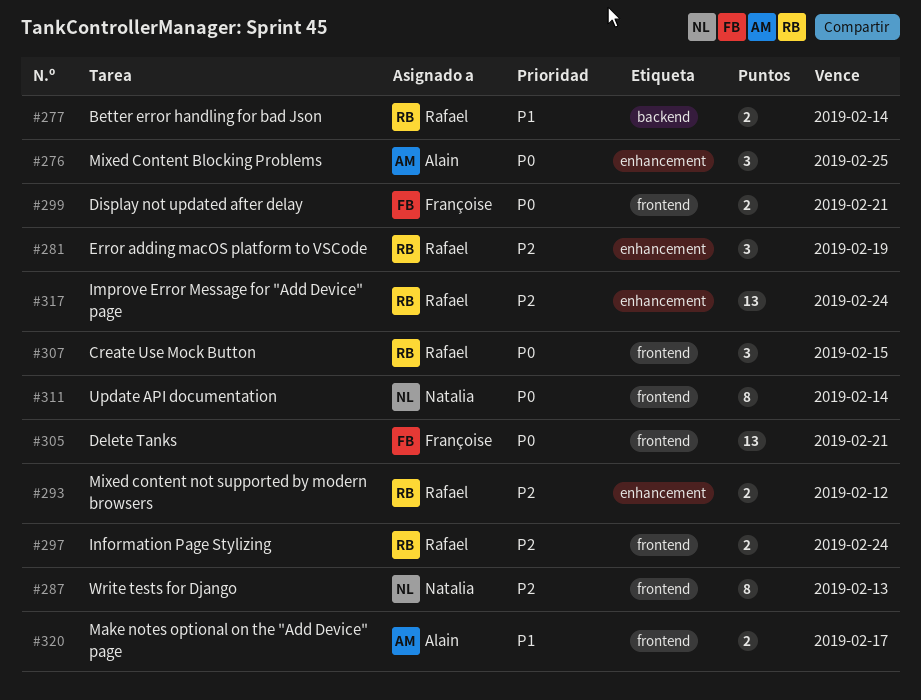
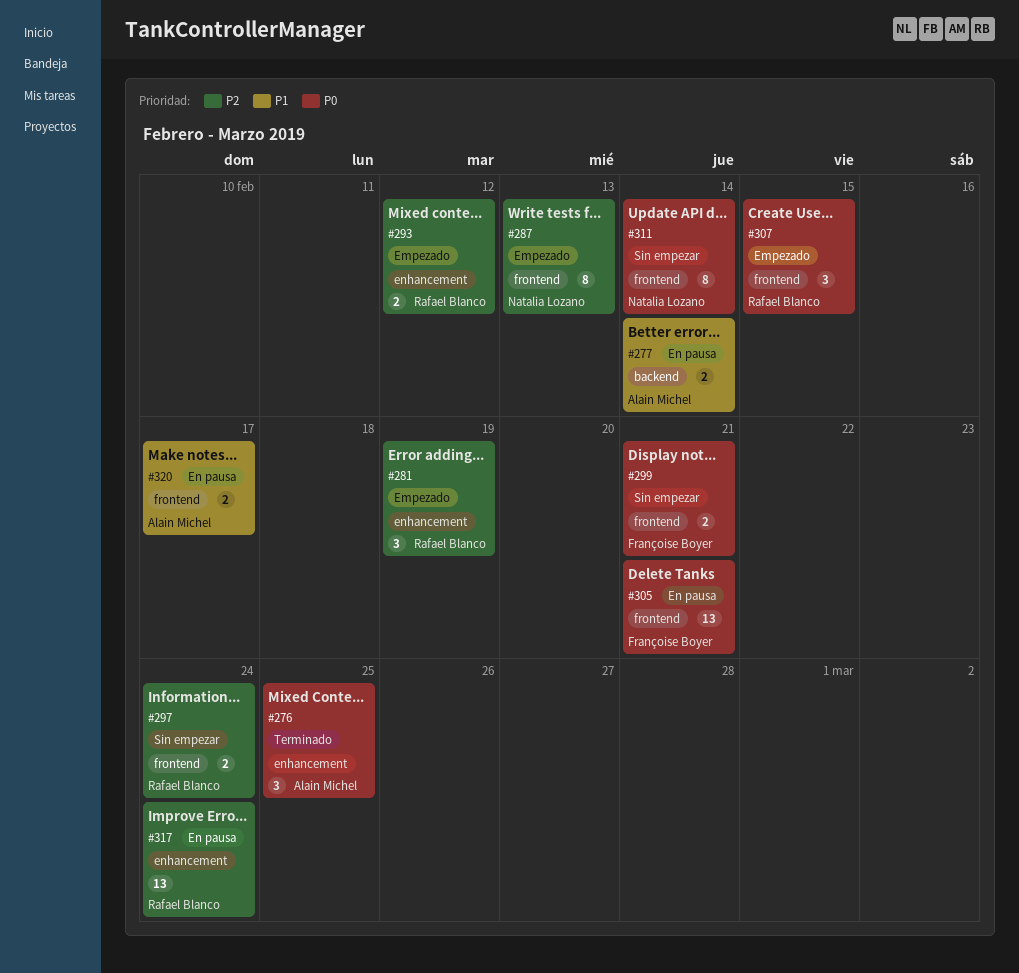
#277, owner: Rafael Blanco -> Alain Michel

